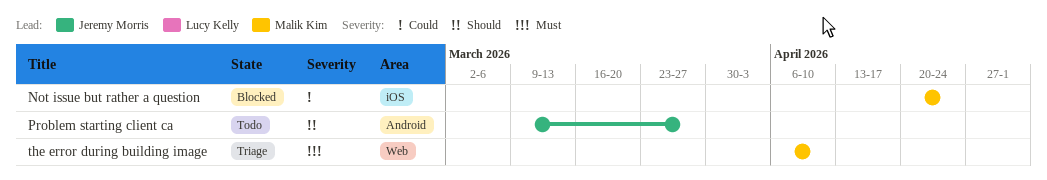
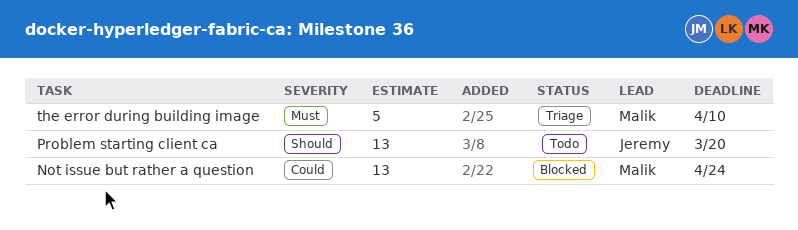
Problem starting client ca, due: Mar 27 -> Mar 20

